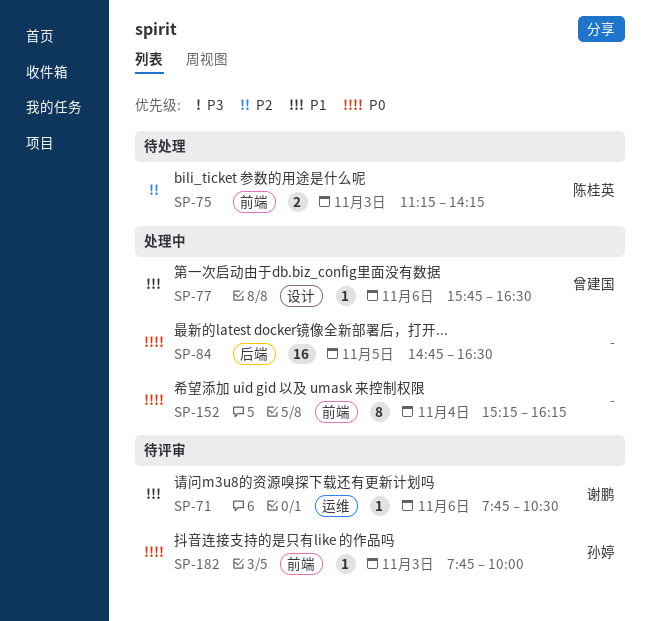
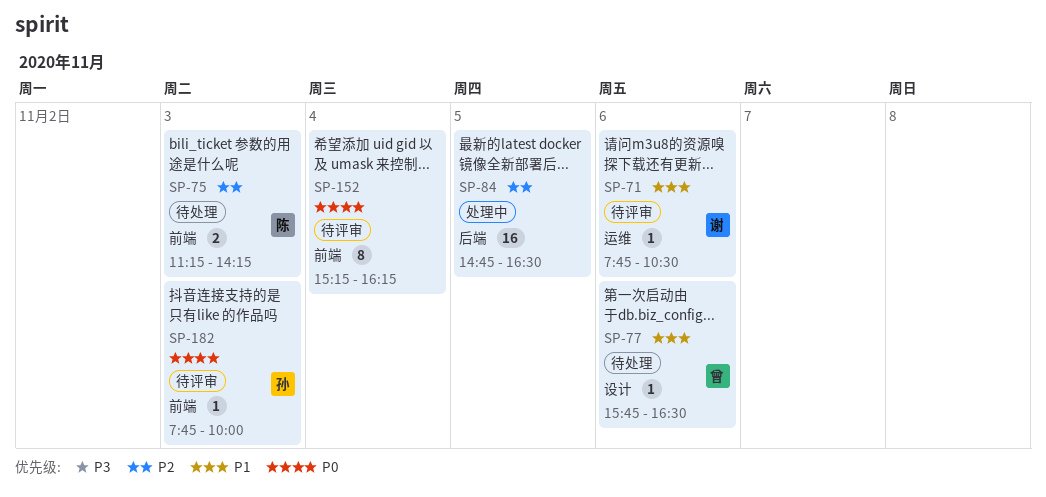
SP-77, status: 处理中 -> 待处理
SP-84, priority: P0 -> P2
SP-152, status: 处理中 -> 待评审

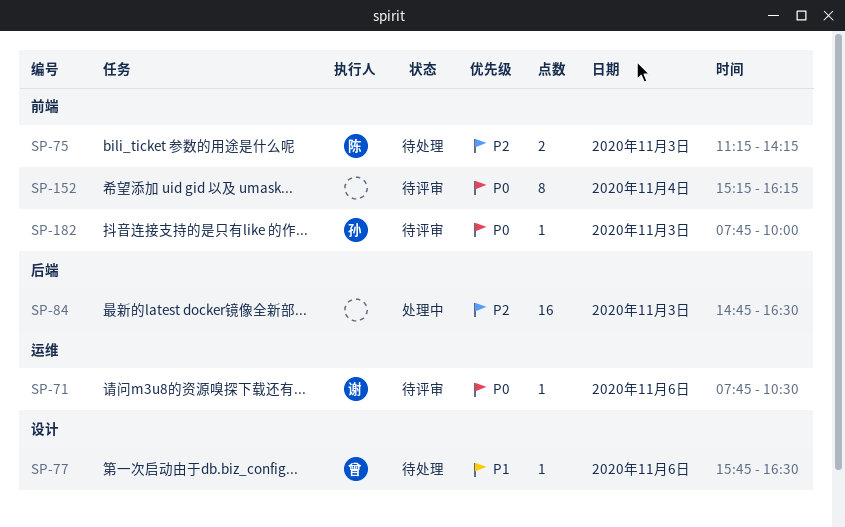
SP-71, priority: P1 -> P0
SP-84, day: Nov 5 -> Nov 3

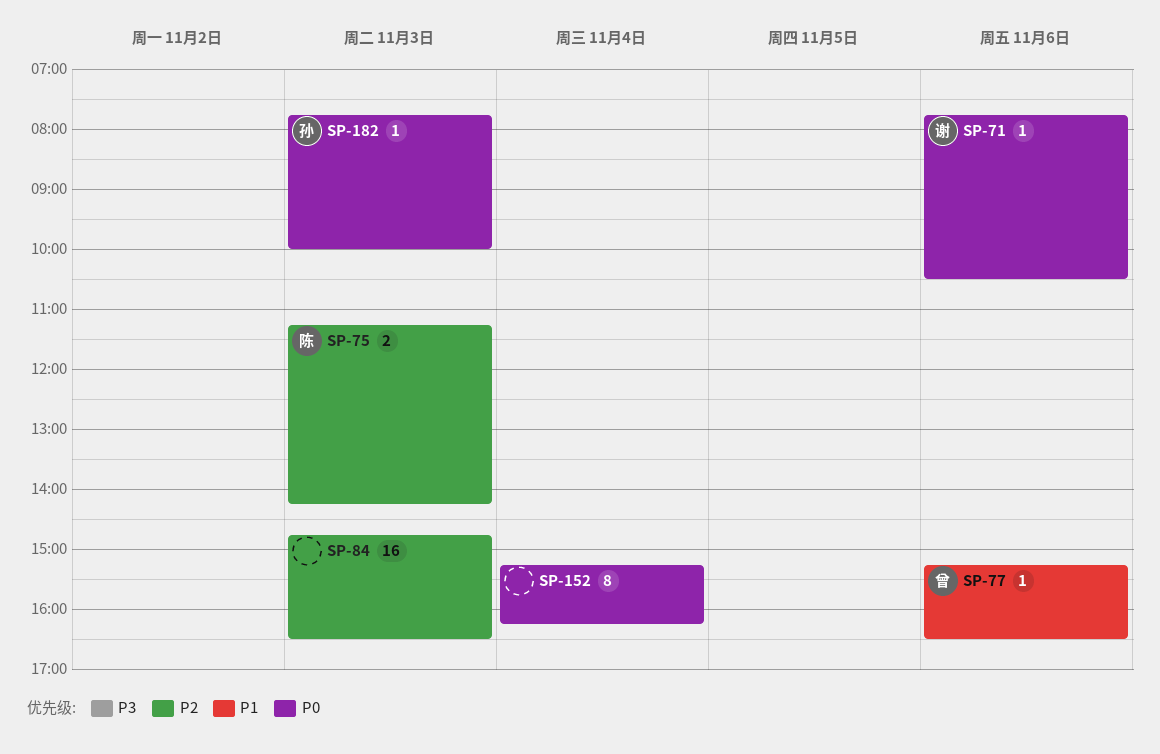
SP-77, begins: 15:45 -> 15:15

